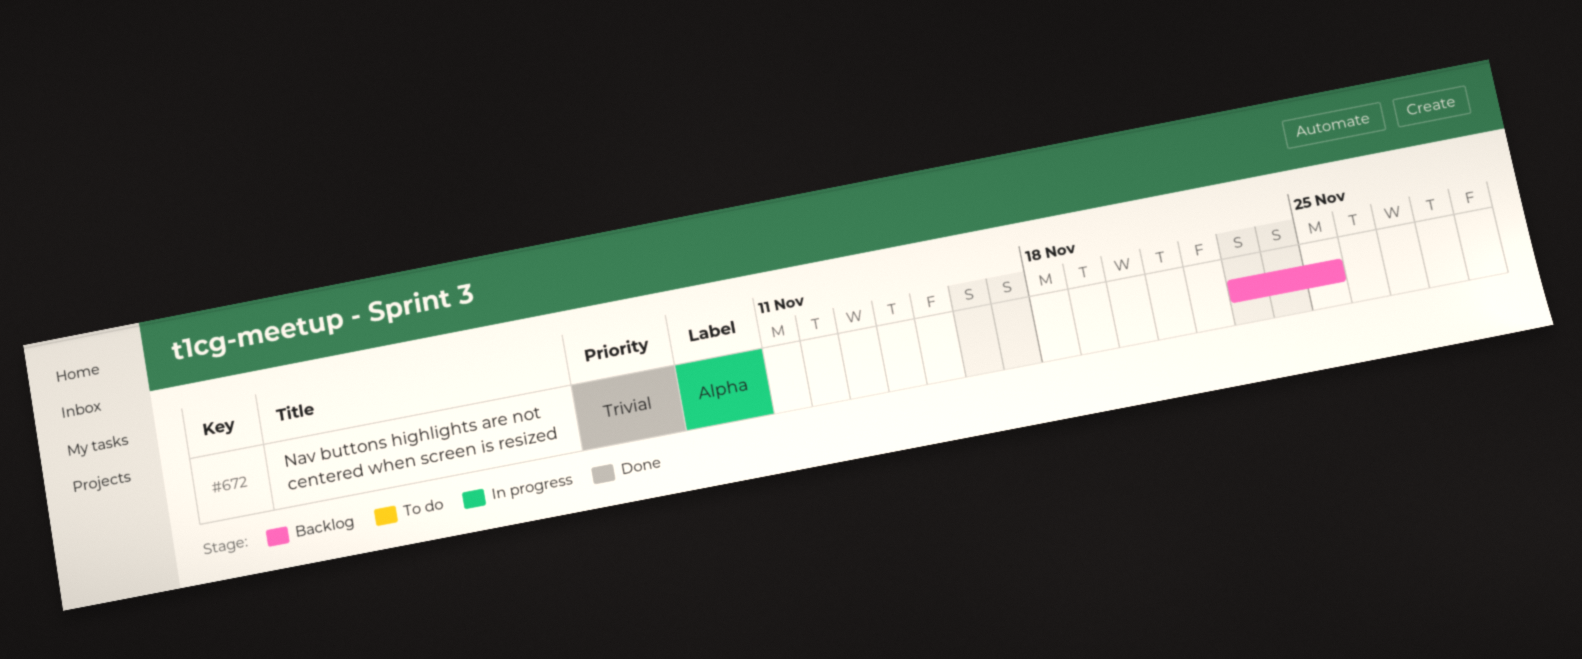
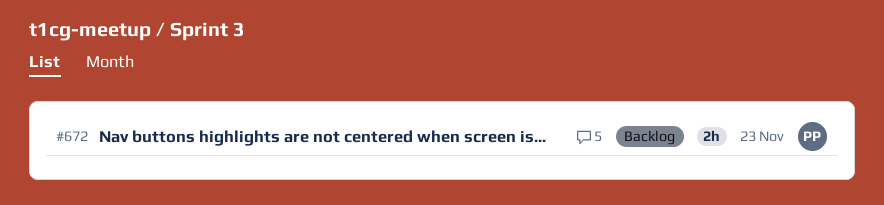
#672, due: Nov 25 -> Nov 23

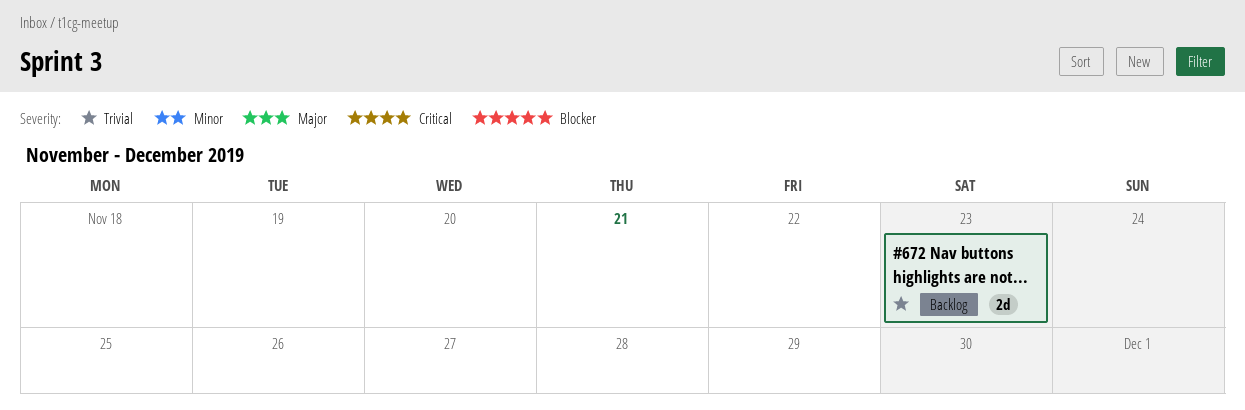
#672, estimate: 2h -> 2d

